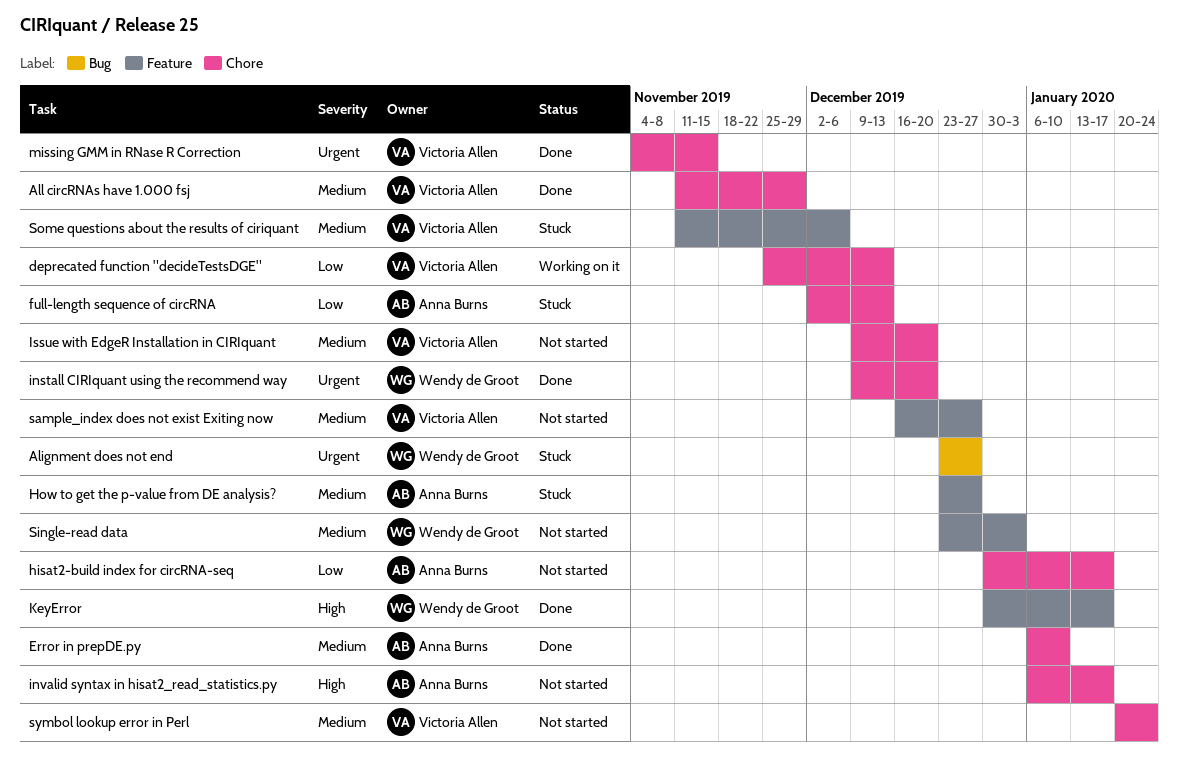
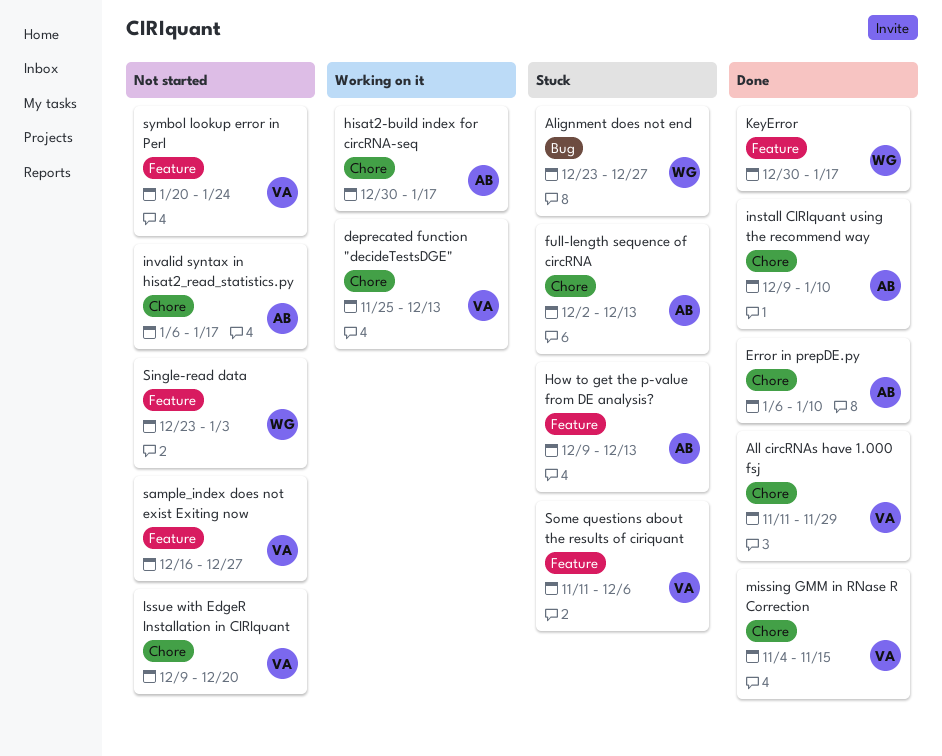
hisat2-build index for circRNA-seq, status: Not started -> Working on it
How to get the p-value from DE analysis?, start: Dec 23 -> Dec 9
How to get the p-value from DE analysis?, due: Dec 27 -> Dec 13
install CIRIquant using the recommend way, owner: Wendy de Groot -> Anna Burns
install CIRIquant using the recommend way, due: Dec 20 -> Jan 10
symbol lookup error in Perl, label: Chore -> Feature

